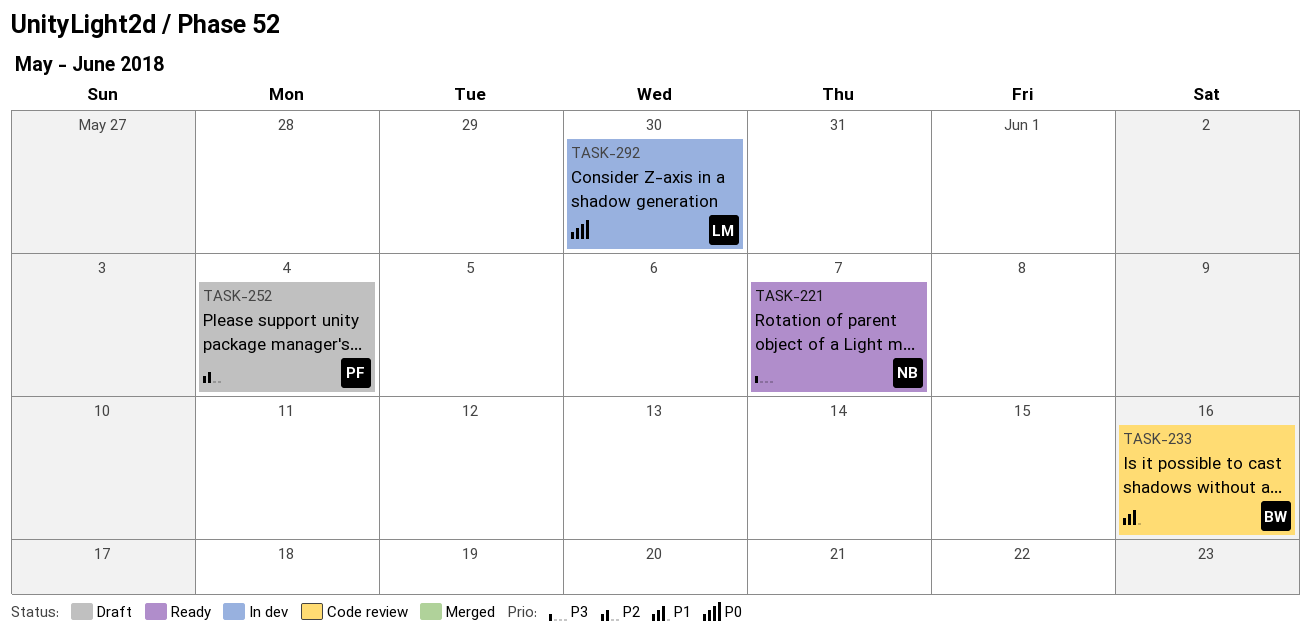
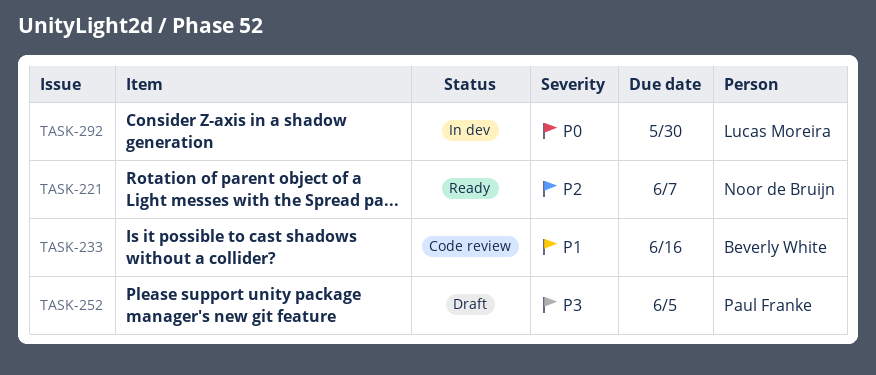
TASK-221, priority: P3 -> P2
TASK-252, priority: P2 -> P3
TASK-252, due: Jun 4 -> Jun 5

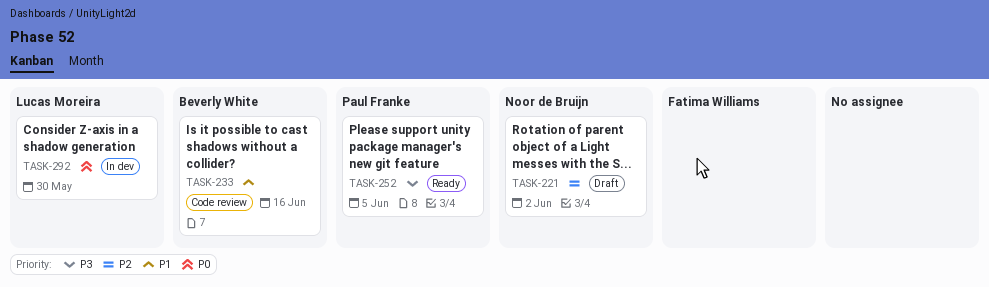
TASK-221, status: Ready -> Draft
TASK-221, due: Jun 7 -> Jun 2
TASK-252, status: Draft -> Ready

